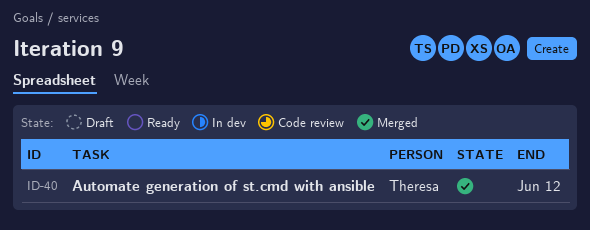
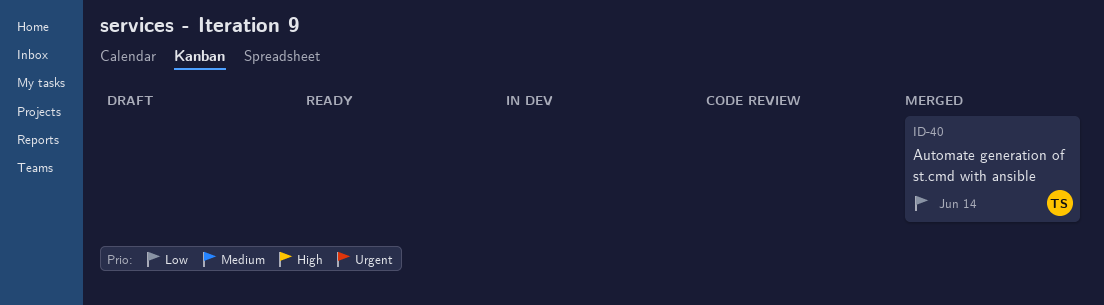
ID-40, due: Jun 12 -> Jun 14

